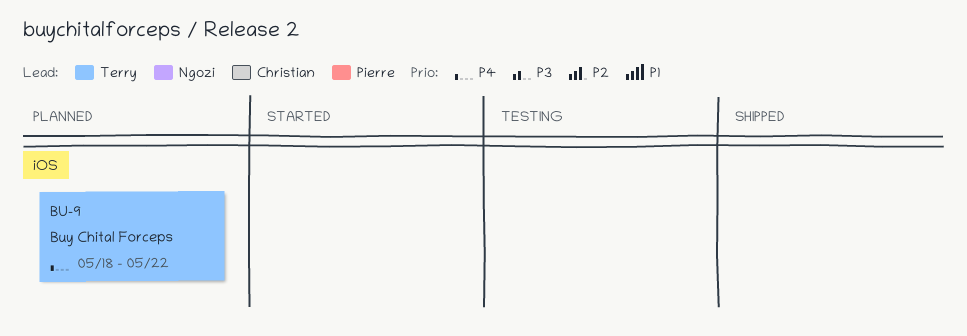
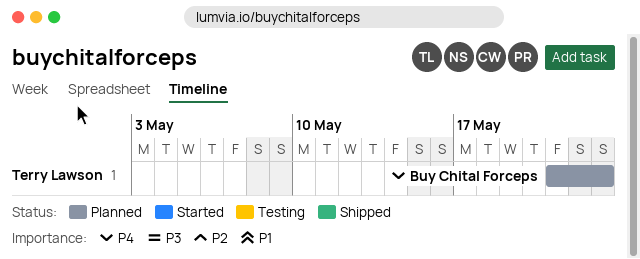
Buy Chital Forceps, start: May 18 -> May 21
Buy Chital Forceps, due: May 22 -> May 23

